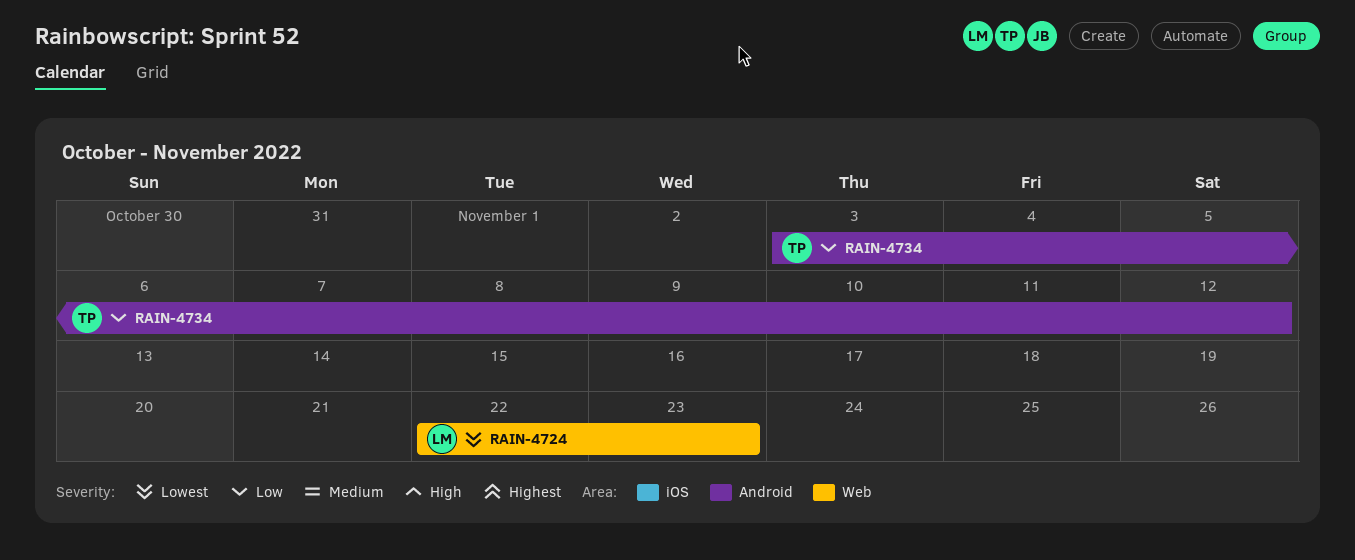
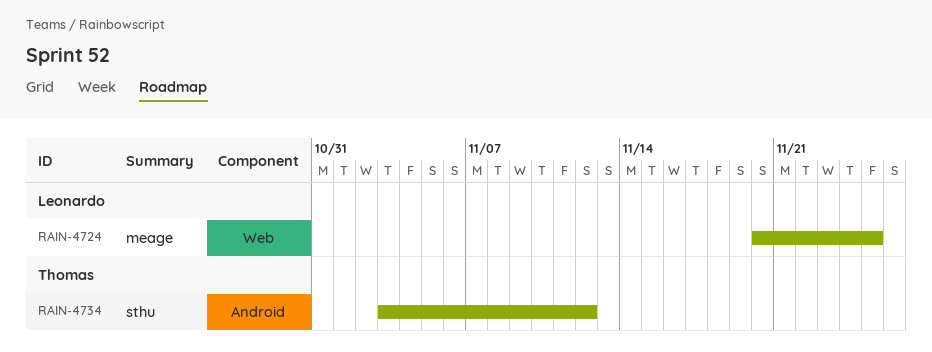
RAIN-4724, start: Nov 22 -> Nov 20
RAIN-4724, due: Nov 23 -> Nov 25

